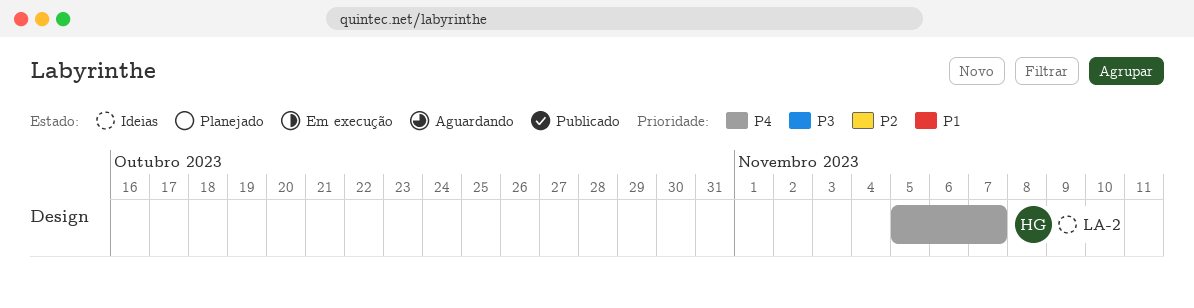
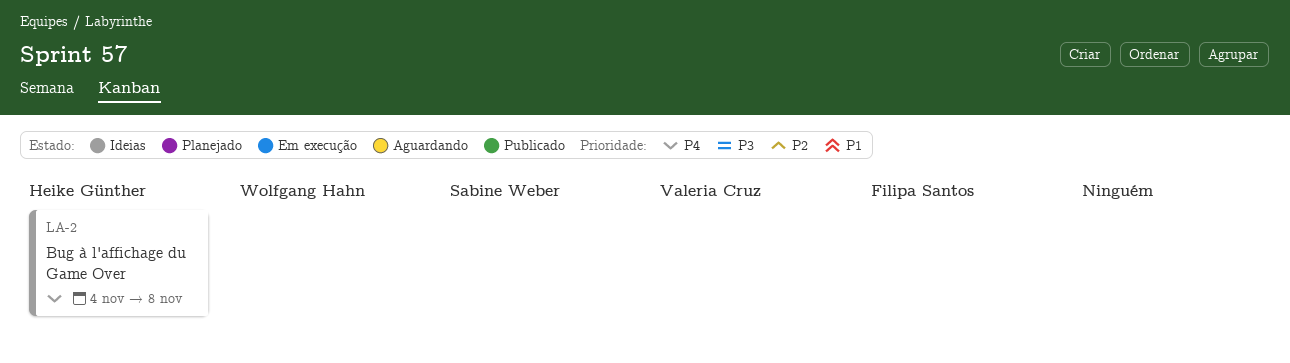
LA-2, start: Nov 5 -> Nov 4
LA-2, due: Nov 7 -> Nov 8

